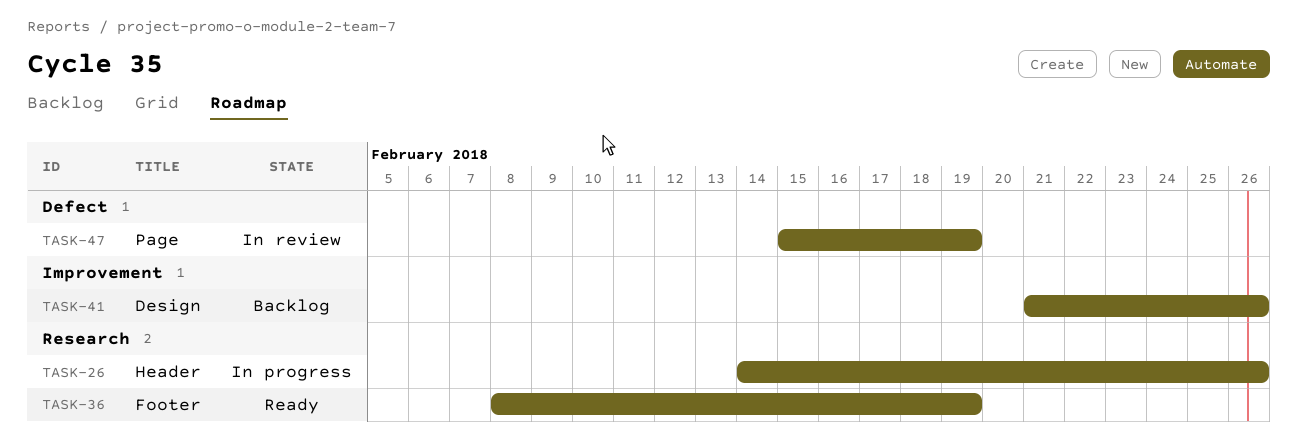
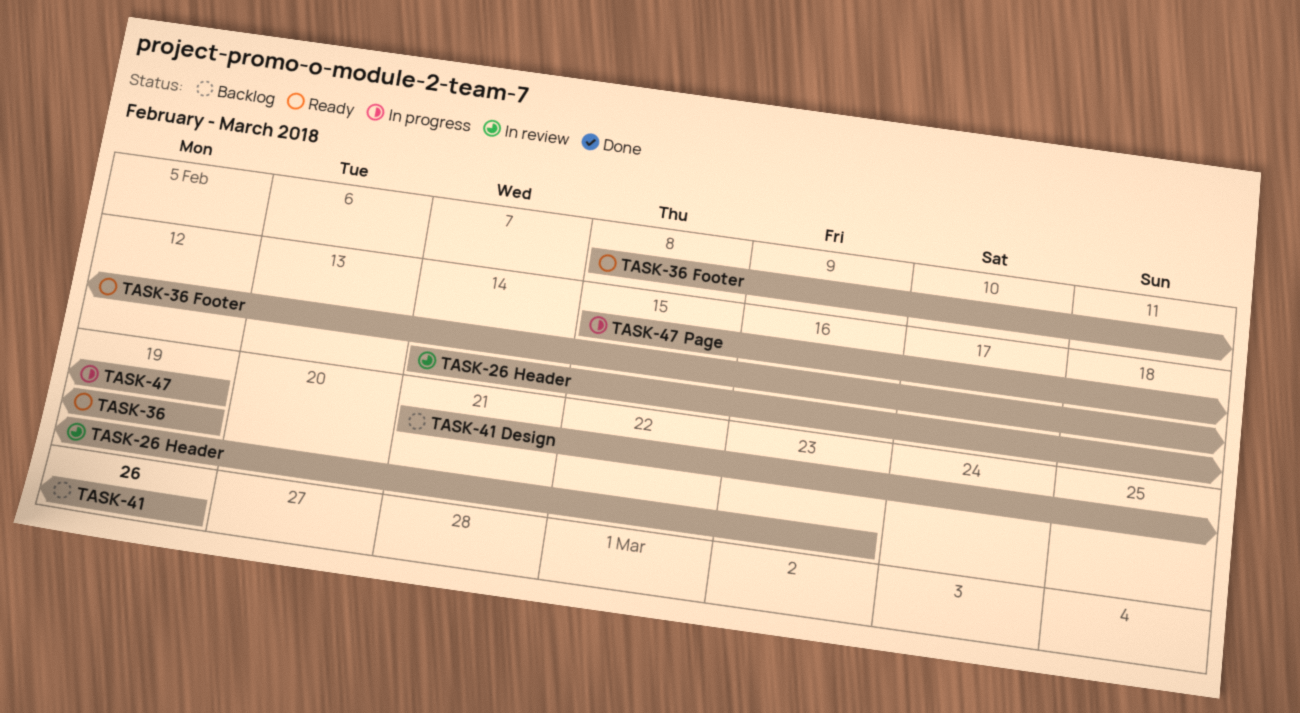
TASK-26, status: In progress -> In review
TASK-26, due: Feb 26 -> Feb 23
TASK-47, status: In review -> In progress

